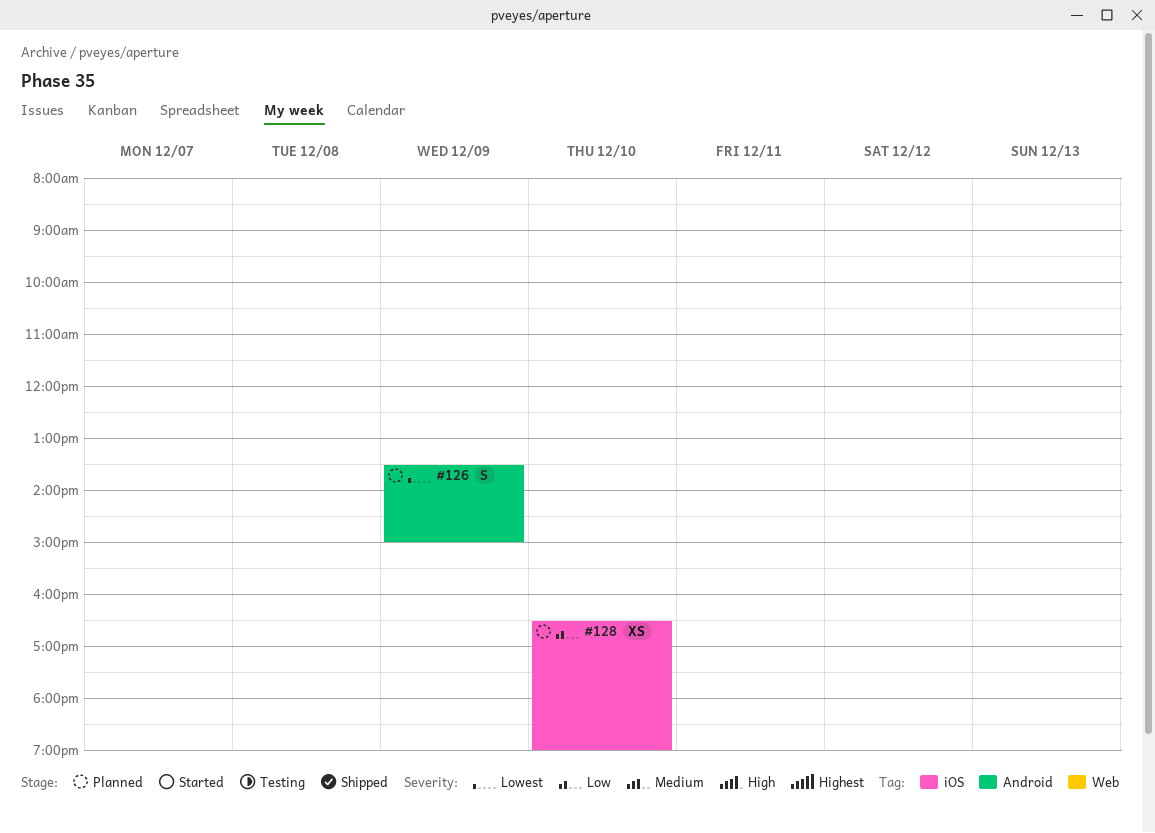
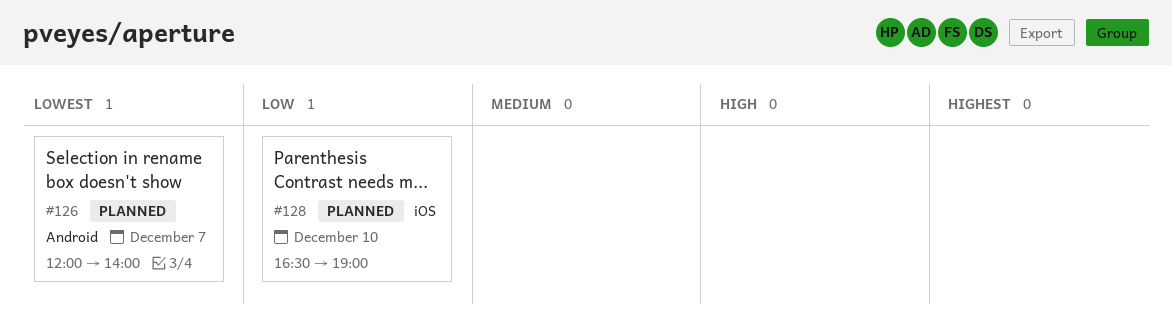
#126, day: Dec 9 -> Dec 7
#126, begins: 13:30 -> 12:00
#126, ends: 15:00 -> 14:00

